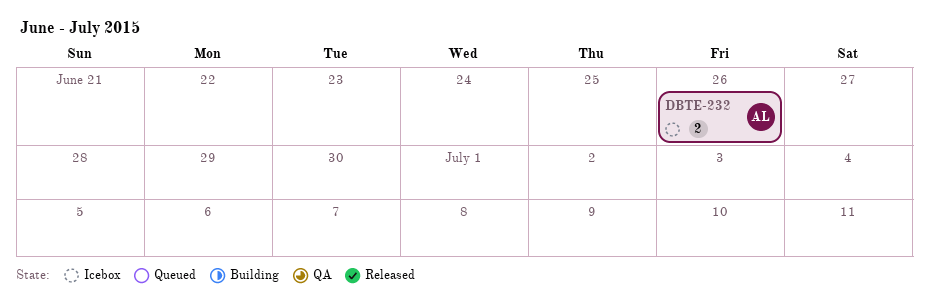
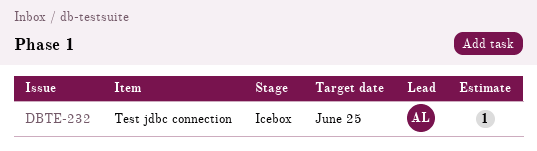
DBTE-232, estimate: 2 -> 1
DBTE-232, due: Jun 26 -> Jun 25

